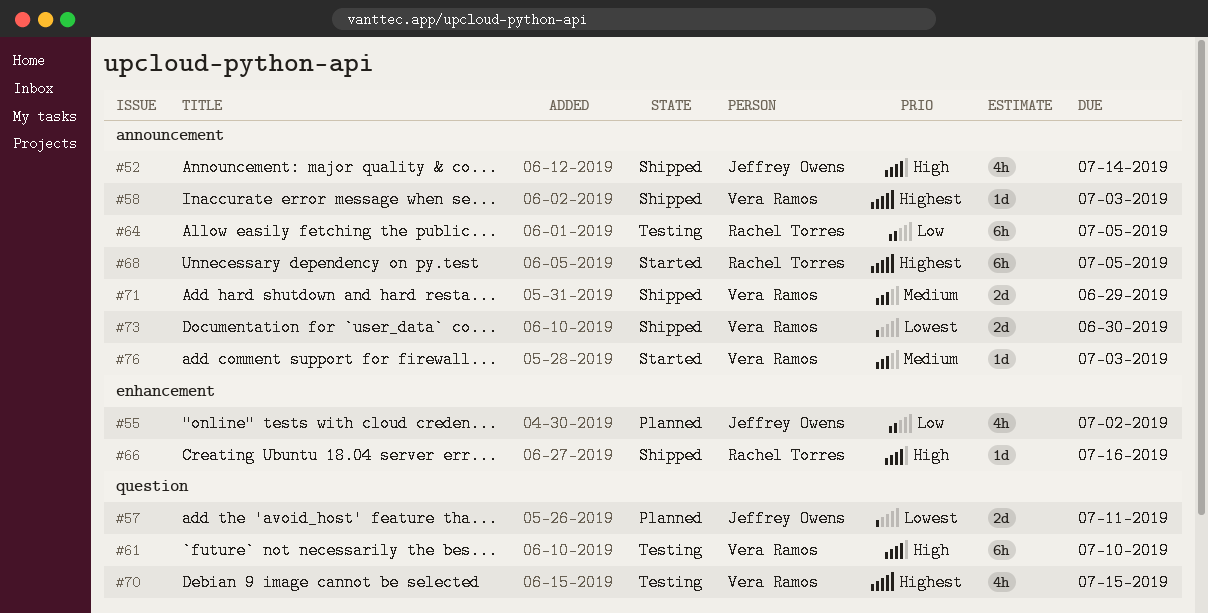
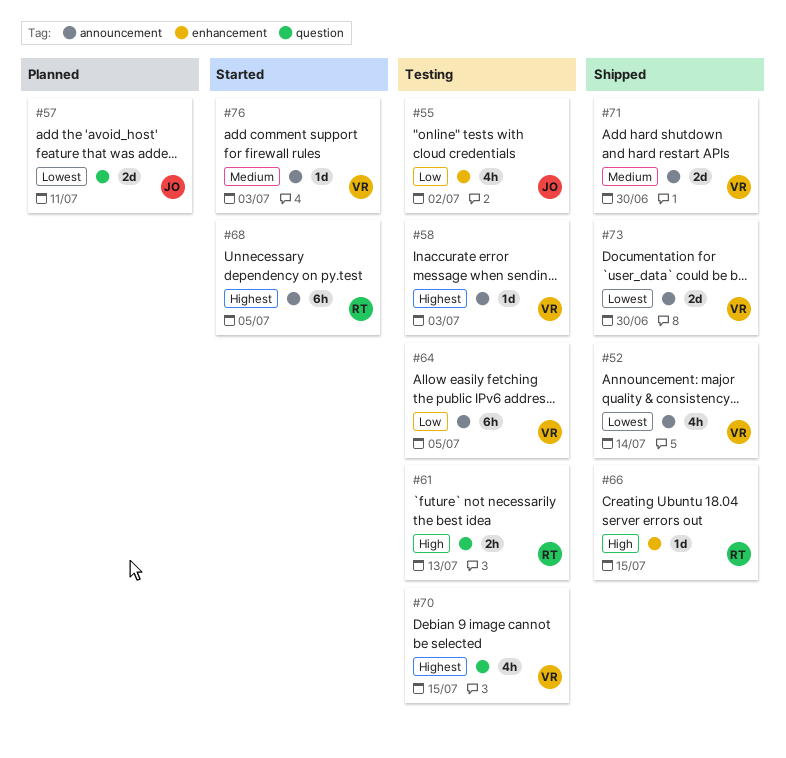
#52, owner: Jeffrey Owens -> Vera Ramos
#52, priority: High -> Lowest
#55, status: Planned -> Testing
#58, status: Shipped -> Testing
#61, owner: Vera Ramos -> Rachel Torres
#61, estimate: 6h -> 2h
#61, due: Jul 10 -> Jul 13
#64, owner: Rachel Torres -> Vera Ramos
#66, due: Jul 16 -> Jul 15
#71, due: Jun 29 -> Jun 30

